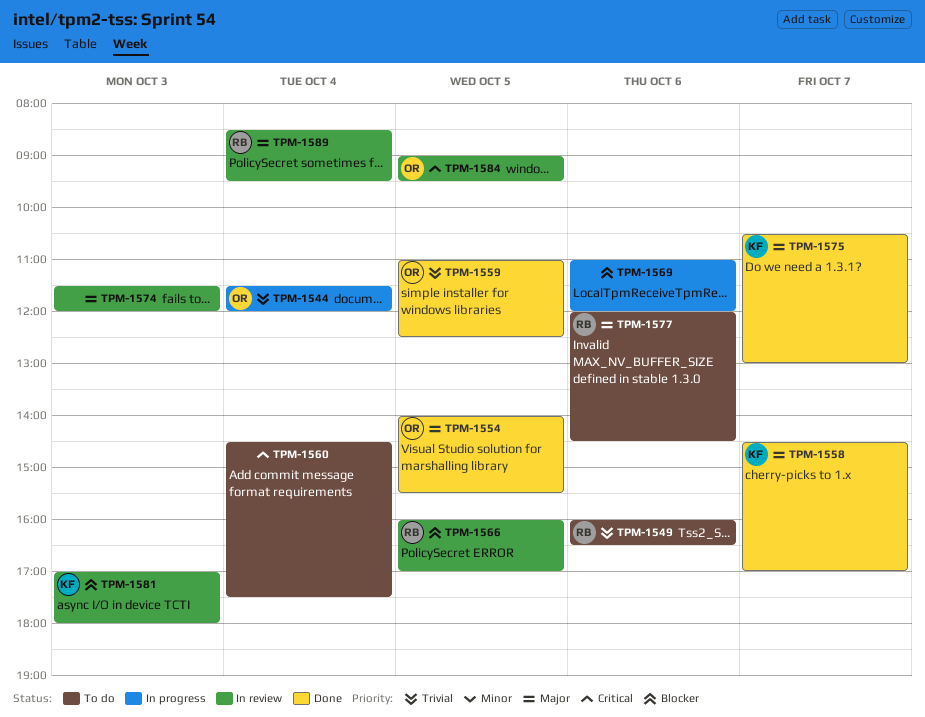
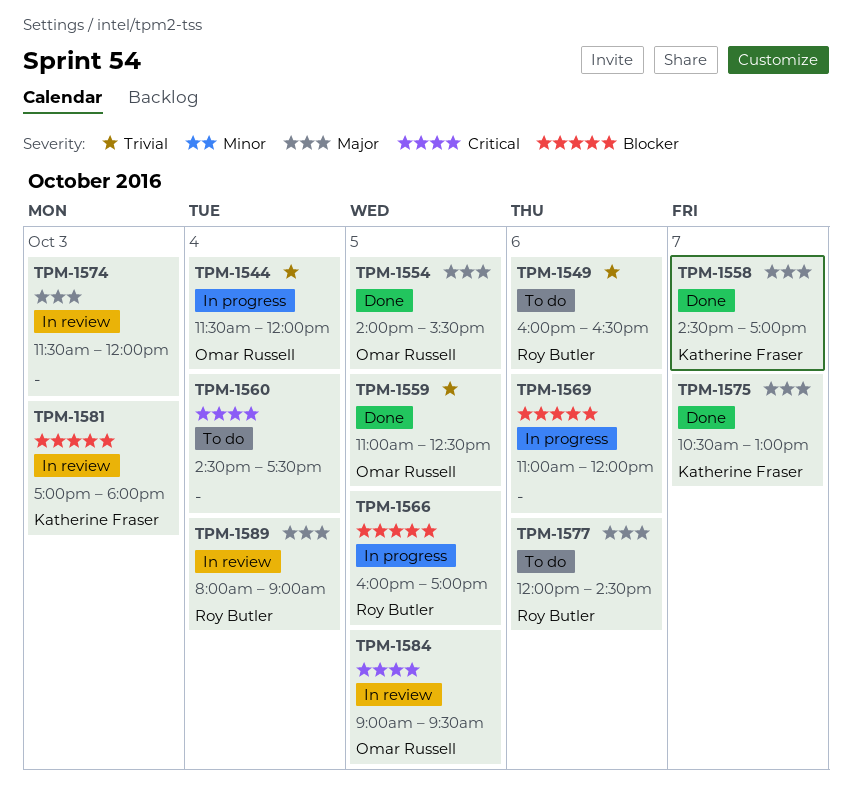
TPM-1566, status: In review -> In progress
TPM-1589, begins: 08:30 -> 08:00
TPM-1589, ends: 09:30 -> 09:00

